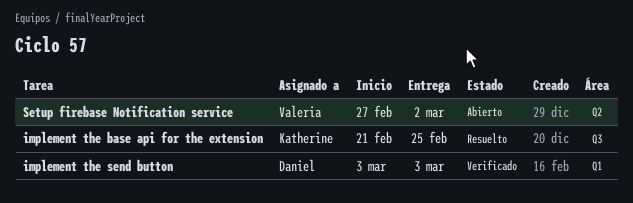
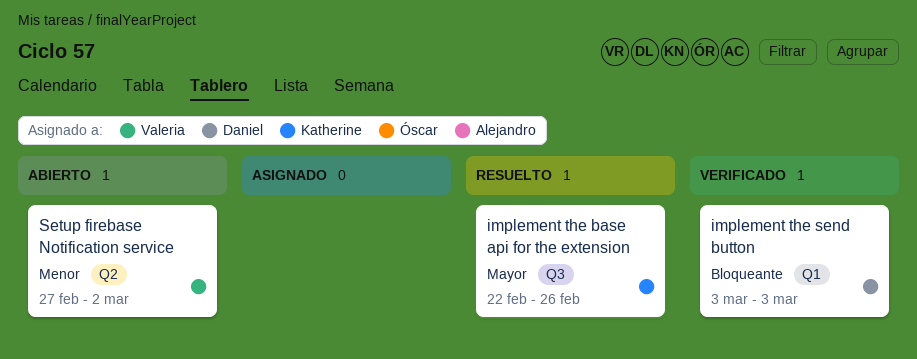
implement the base api for the extension, start: Feb 21 -> Feb 22
implement the base api for the extension, due: Feb 25 -> Feb 26

